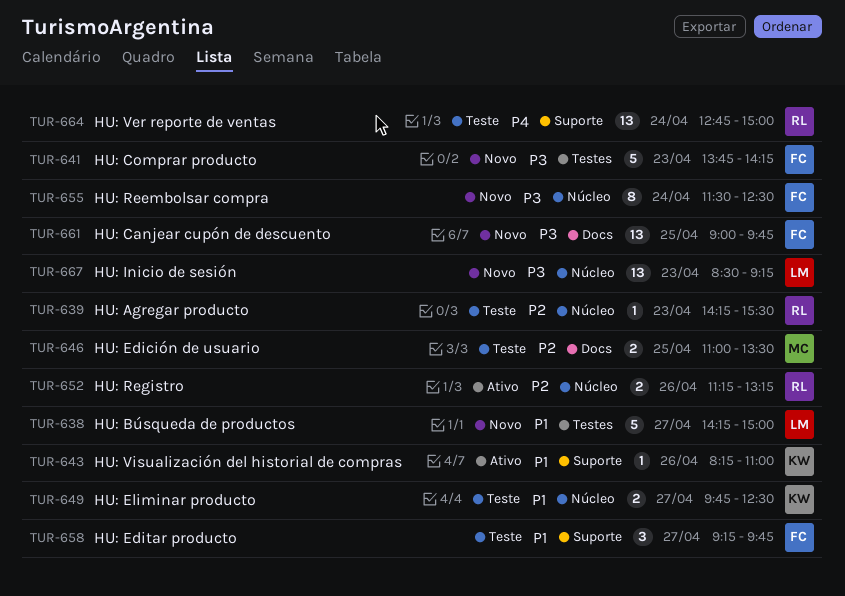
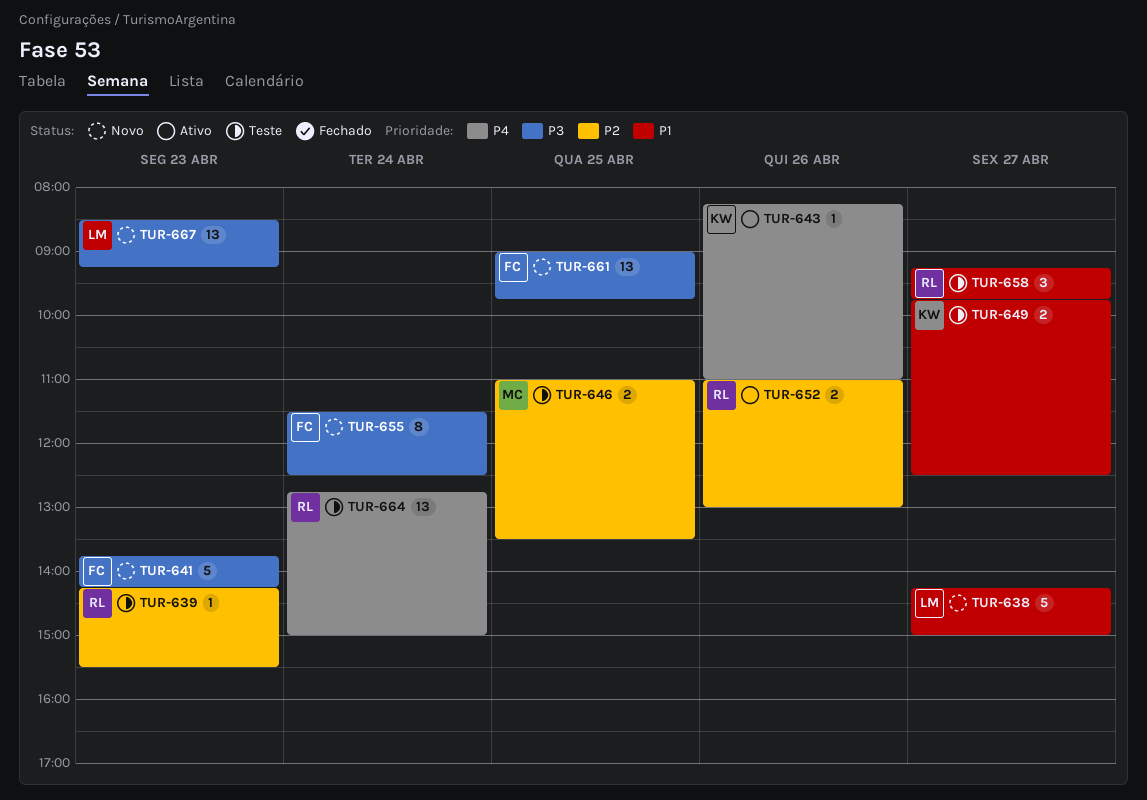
TUR-643, priority: P1 -> P4
TUR-652, begins: 11:15 -> 11:00
TUR-652, ends: 13:15 -> 13:00
TUR-658, owner: FC -> RL

